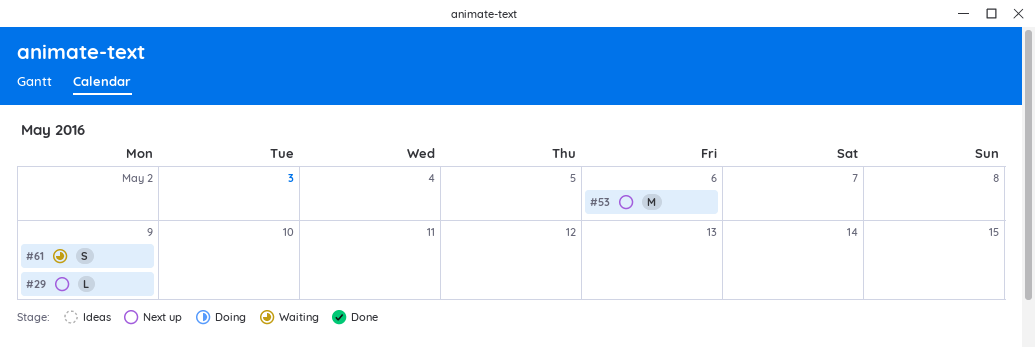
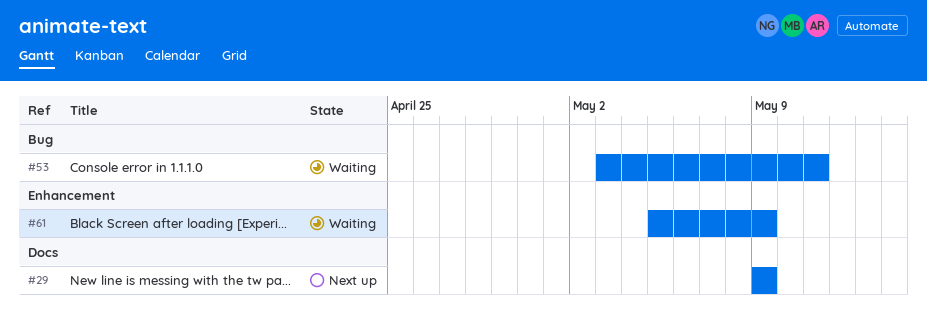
#53, status: Next up -> Waiting
#53, due: May 6 -> May 11

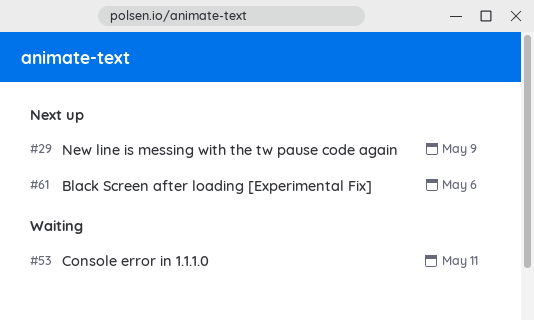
#61, status: Waiting -> Next up
#61, due: May 9 -> May 6

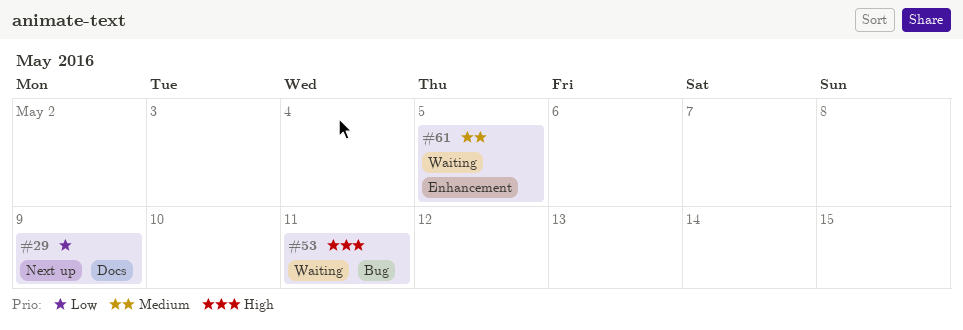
#61, status: Next up -> Waiting
#61, due: May 6 -> May 5

